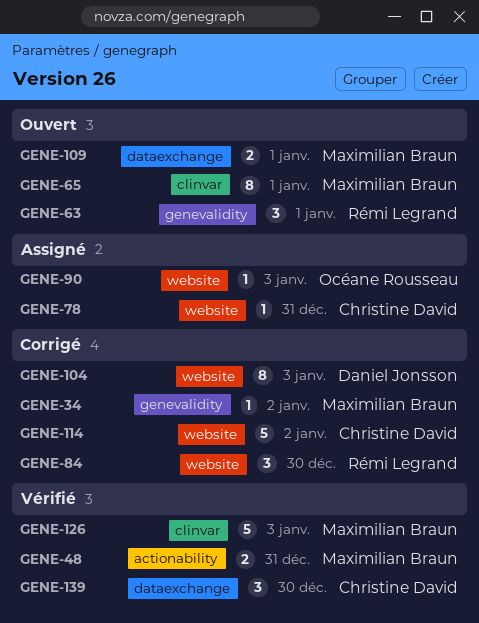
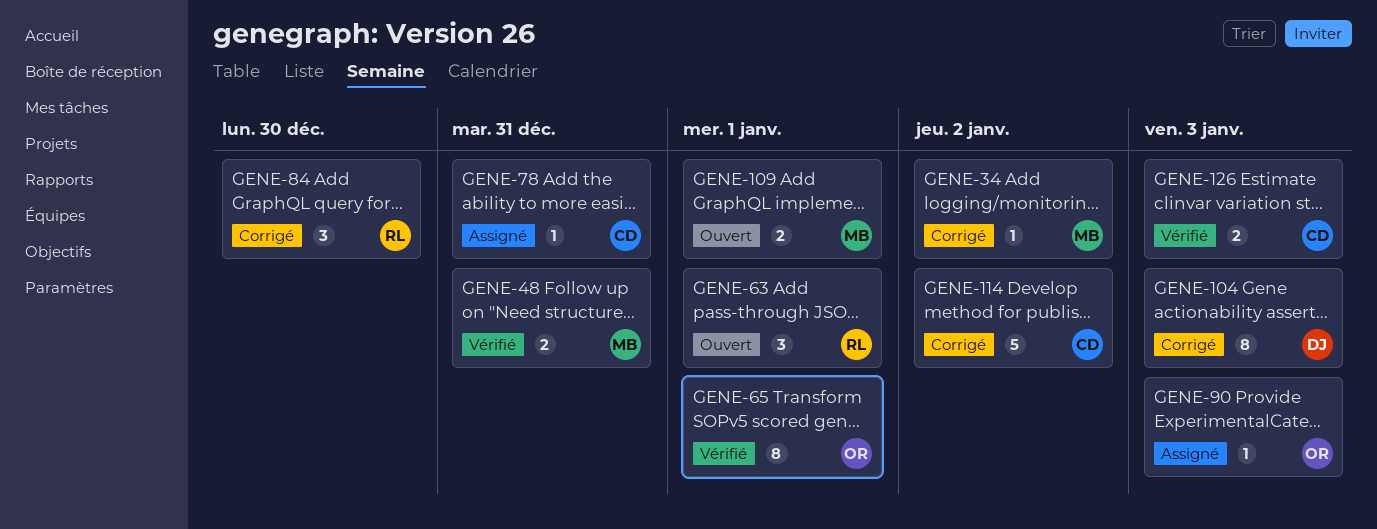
GENE-65, status: Ouvert -> Vérifié
GENE-65, owner: Maximilian Braun -> Océane Rousseau
GENE-126, owner: Maximilian Braun -> Christine David
GENE-126, estimate: 5 -> 2
GENE-139: present -> none

